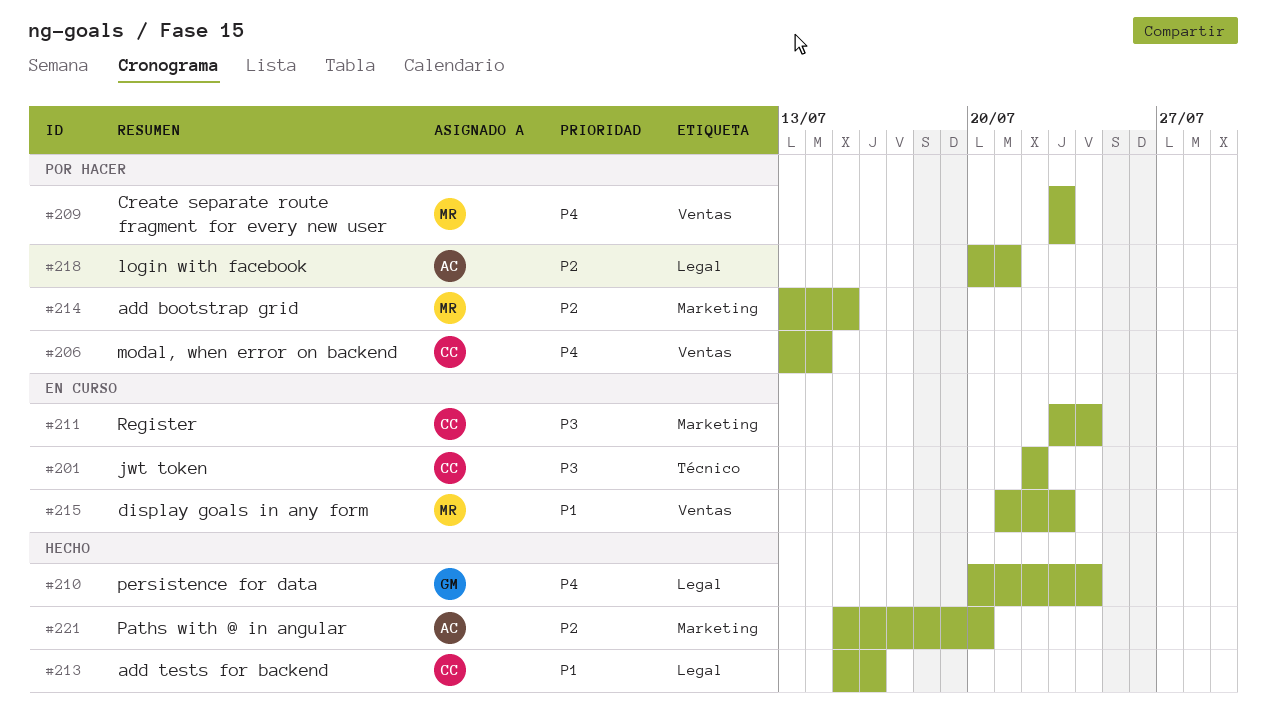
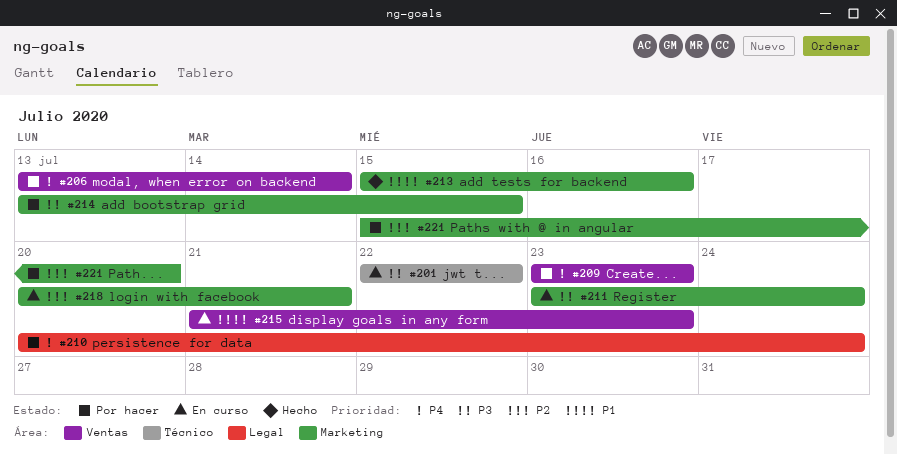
#210, status: Hecho -> Por hacer
#213, label: Legal -> Marketing
#214, priority: P2 -> P3
#218, status: Por hacer -> En curso
#218, label: Legal -> Marketing
#221, status: Hecho -> Por hacer

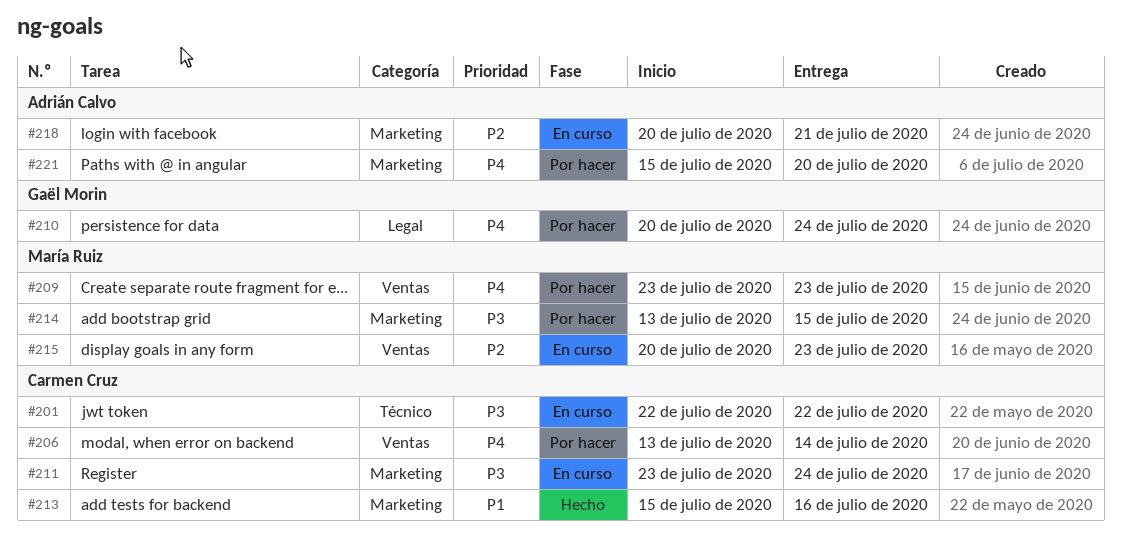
#215, priority: P1 -> P2
#215, start: Jul 21 -> Jul 20
#221, priority: P2 -> P4

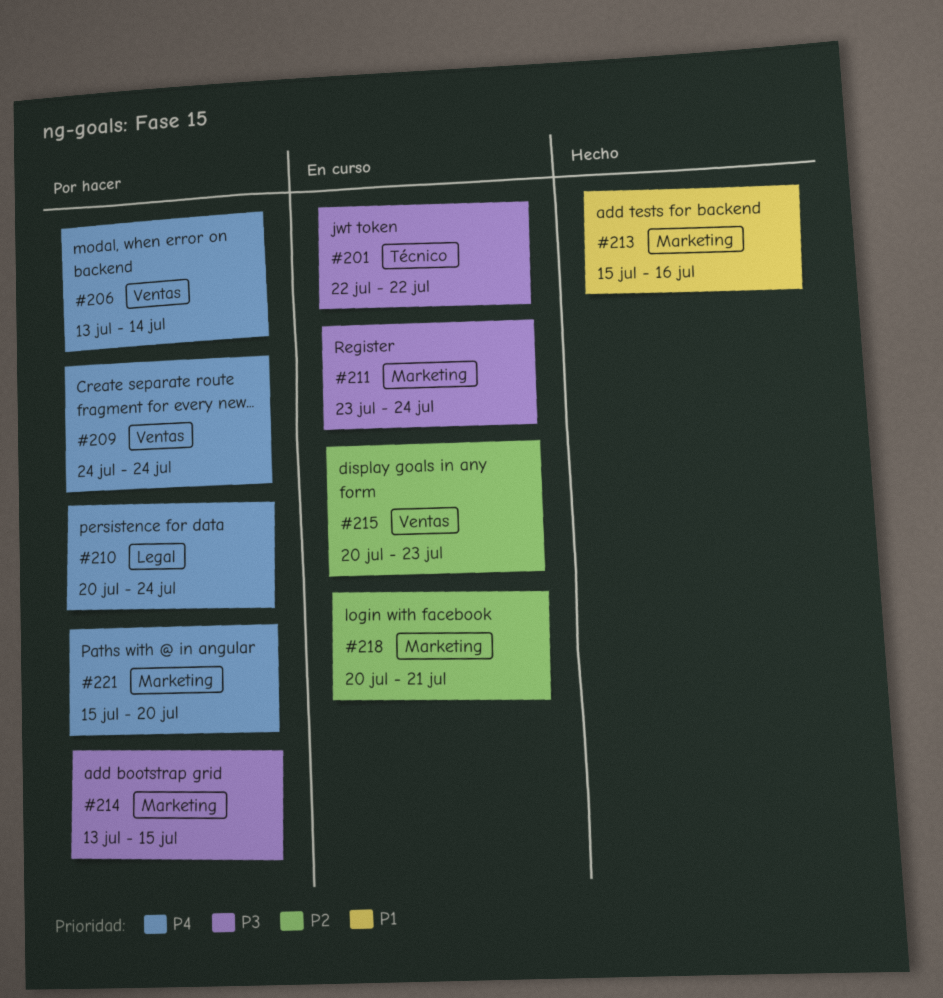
#209, start: Jul 23 -> Jul 24
#209, due: Jul 23 -> Jul 24

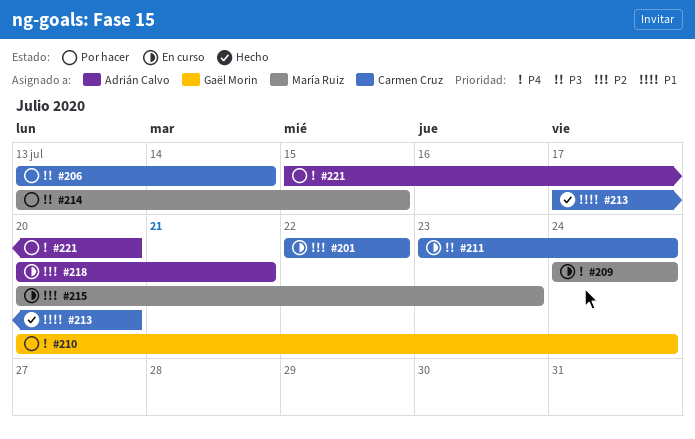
#201, priority: P3 -> P2
#206, priority: P4 -> P3
#209, status: Por hacer -> En curso
#213, start: Jul 15 -> Jul 17
#213, due: Jul 16 -> Jul 20

